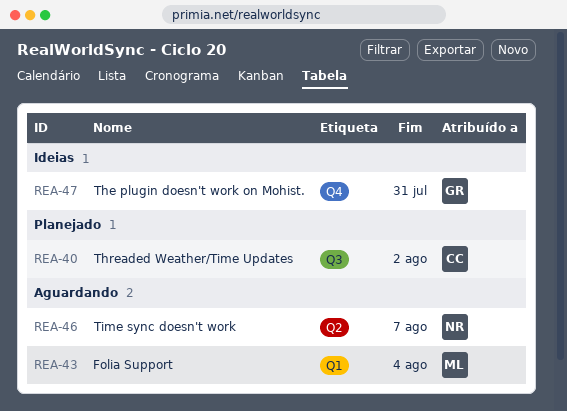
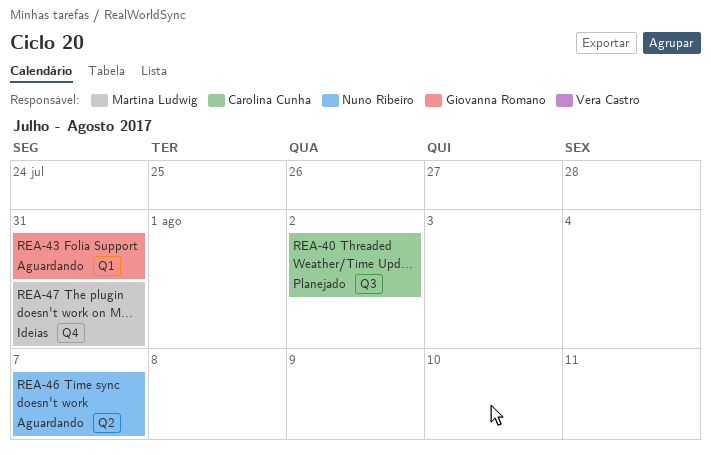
REA-43, owner: Martina Ludwig -> Giovanna Romano
REA-43, due: Aug 4 -> Jul 31
REA-47, owner: Giovanna Romano -> Martina Ludwig

